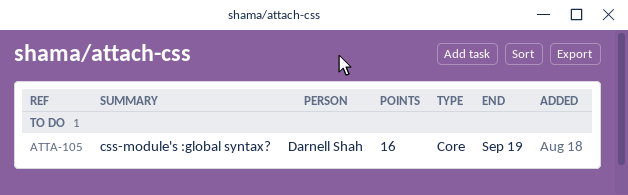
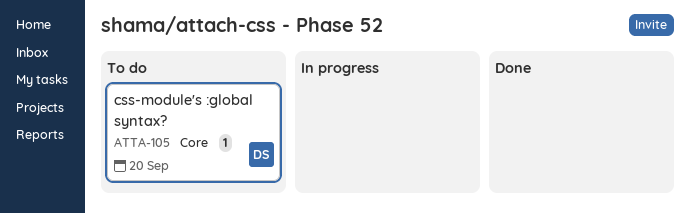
ATTA-105, estimate: 16 -> 1
ATTA-105, due: Sep 19 -> Sep 20

